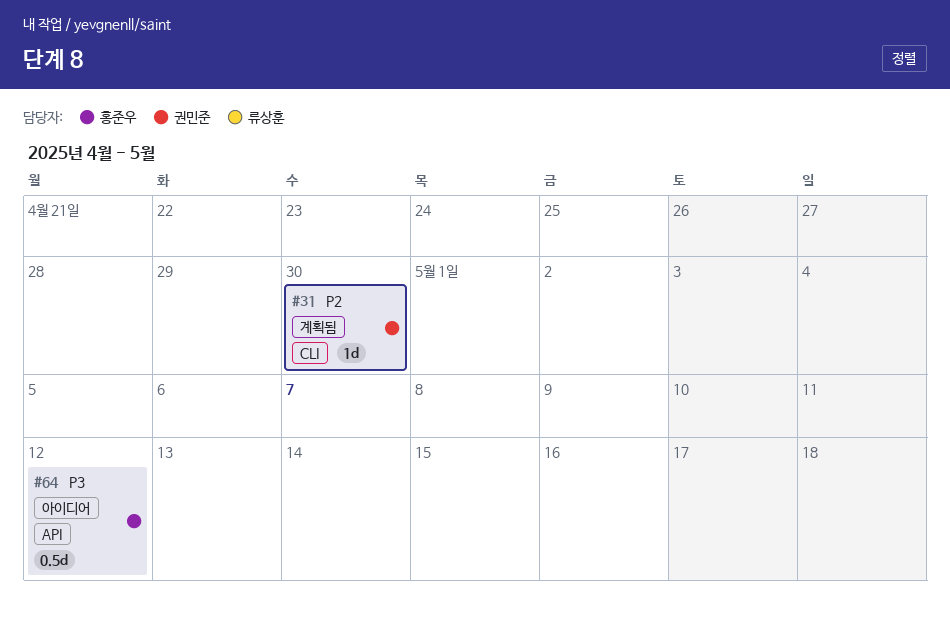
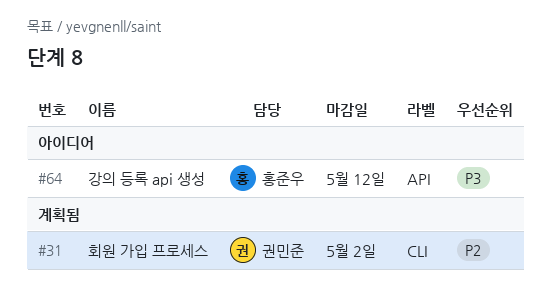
#31, due: Apr 30 -> May 2

